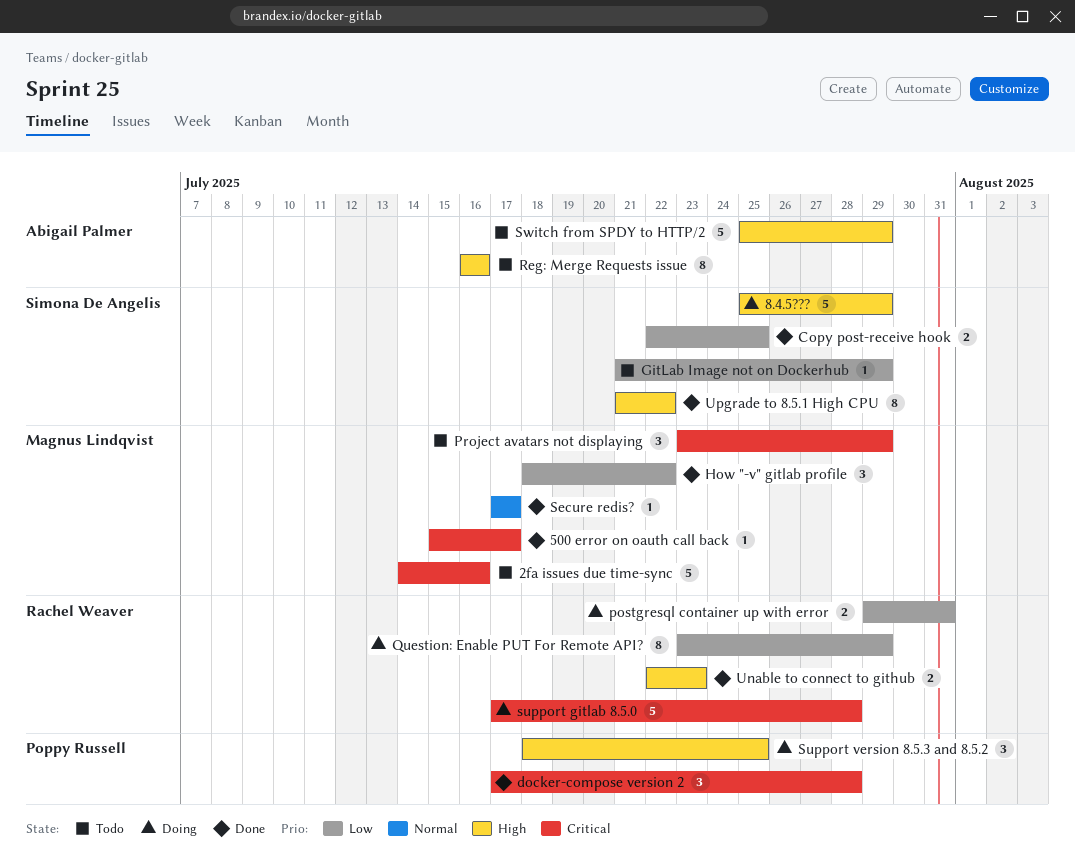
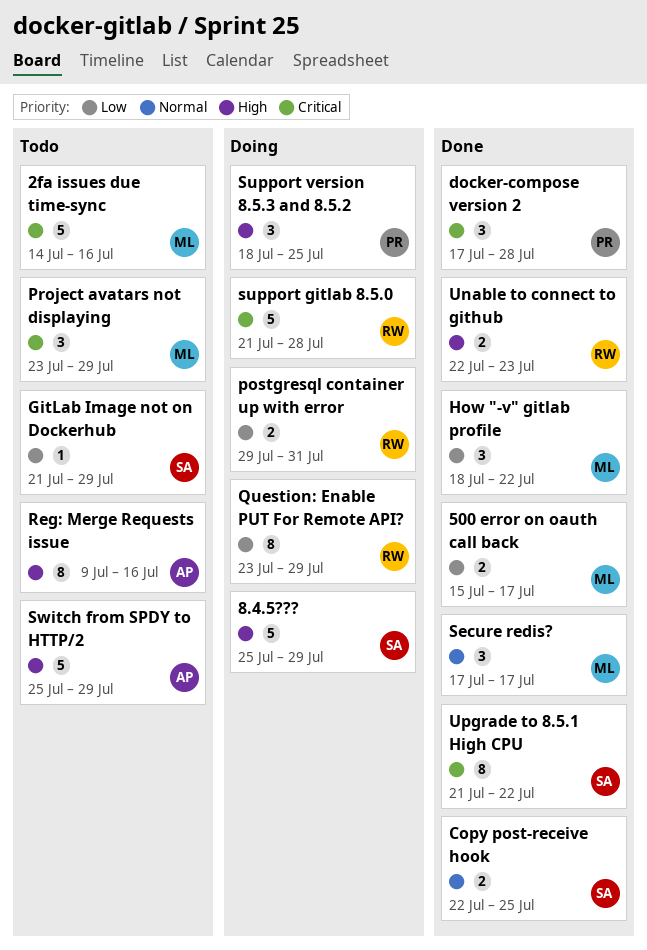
500 error on oauth call back, priority: Critical -> Low
500 error on oauth call back, estimate: 1 -> 2
Copy post-receive hook, priority: Low -> Normal
Reg: Merge Requests issue, start: Jul 16 -> Jul 9
Secure redis?, estimate: 1 -> 3
support gitlab 8.5.0, start: Jul 17 -> Jul 21
Upgrade to 8.5.1 High CPU, priority: High -> Critical

